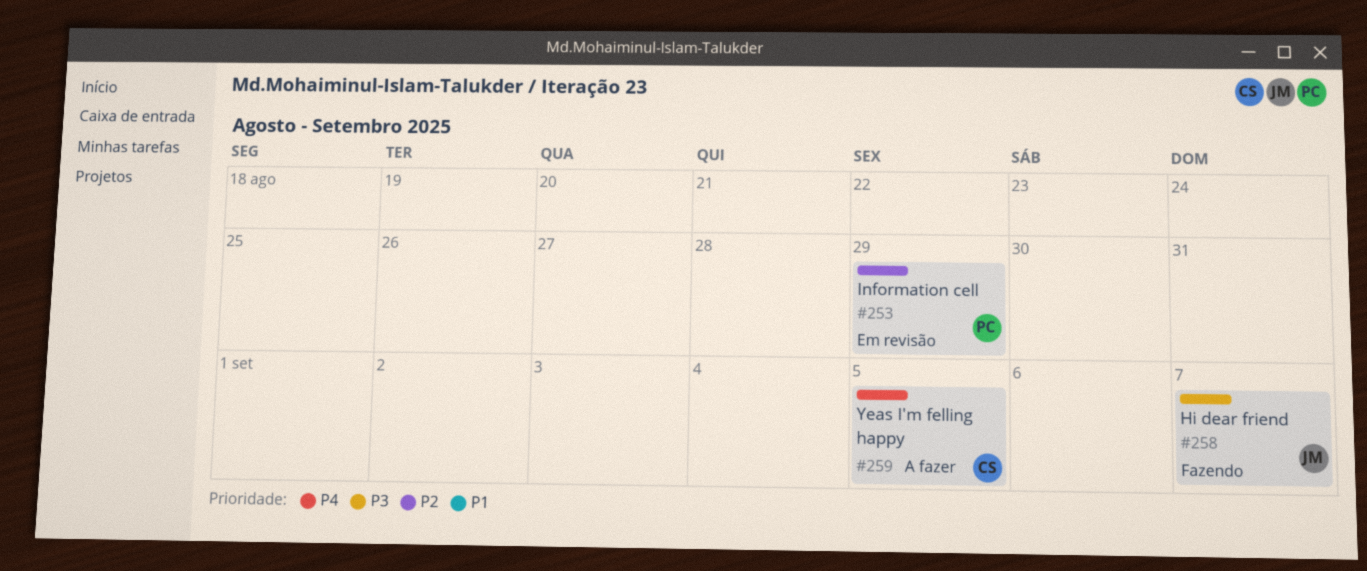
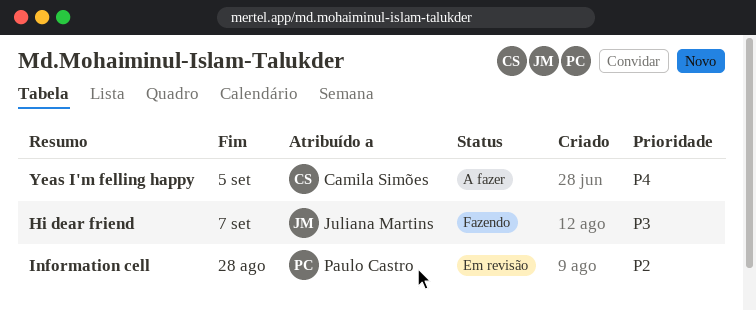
Information cell, due: Aug 29 -> Aug 28

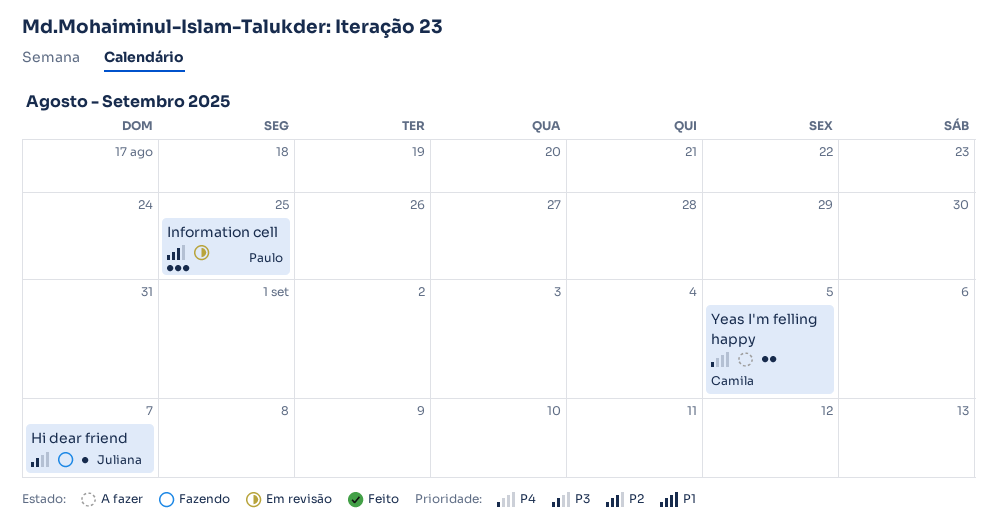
Information cell, due: Aug 28 -> Aug 25

